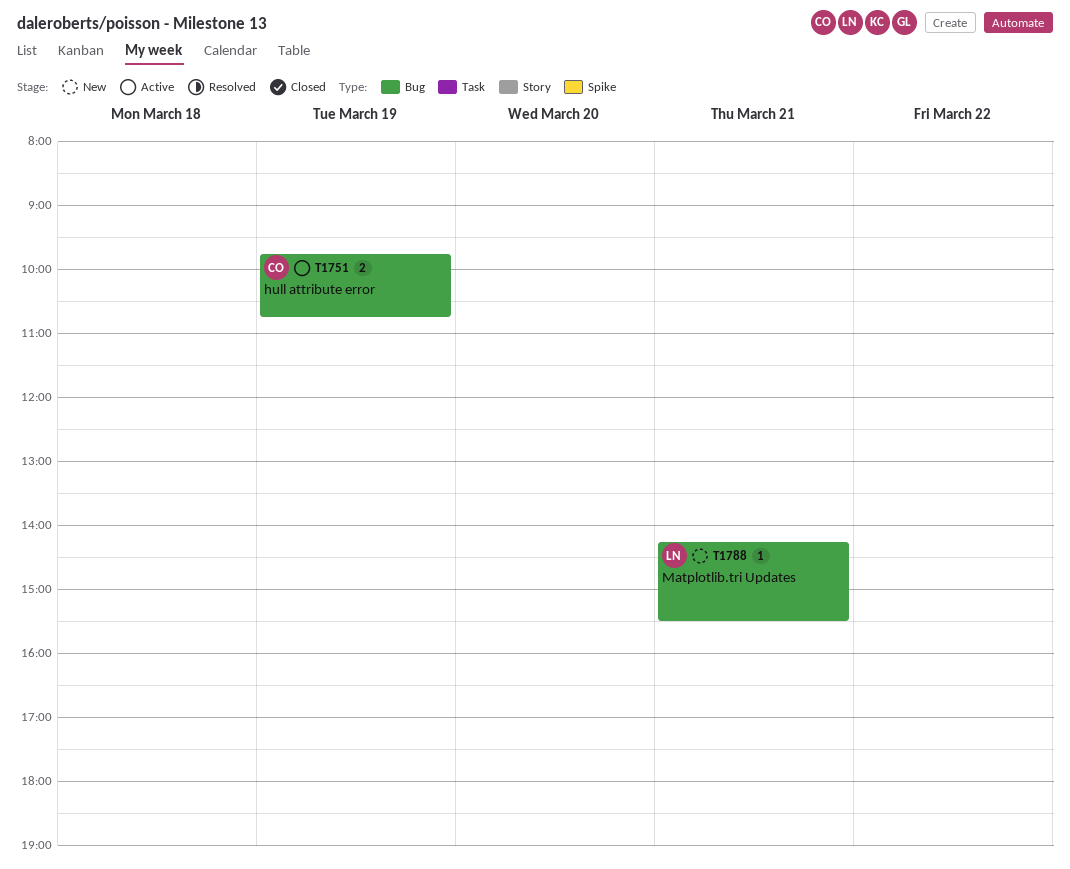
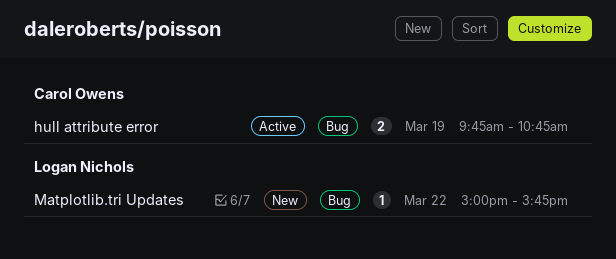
Matplotlib.tri Updates, day: Mar 21 -> Mar 22
Matplotlib.tri Updates, begins: 14:15 -> 15:00
Matplotlib.tri Updates, ends: 15:30 -> 15:45

